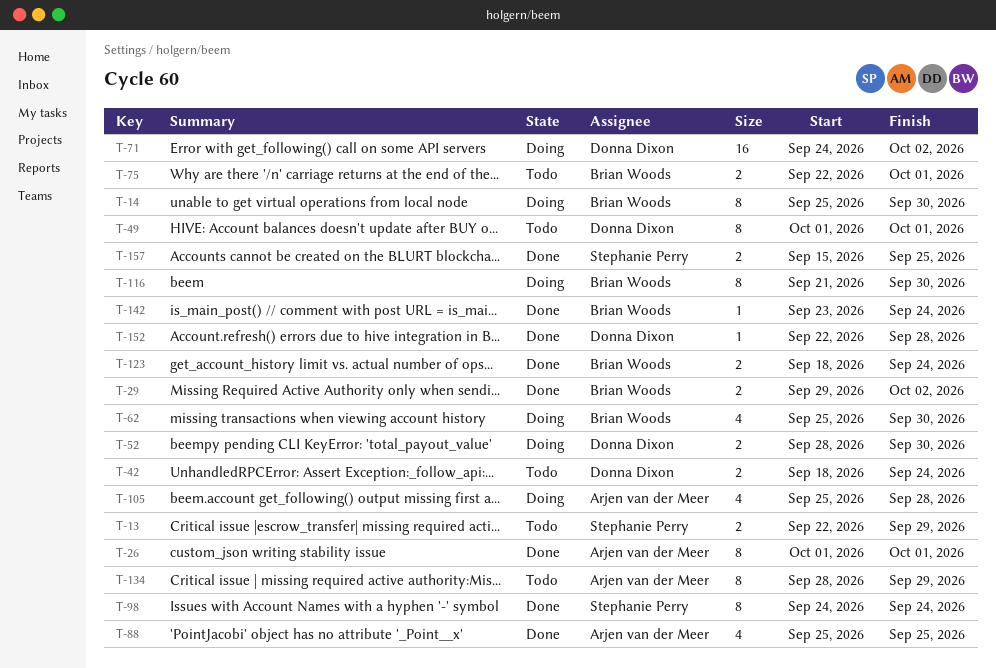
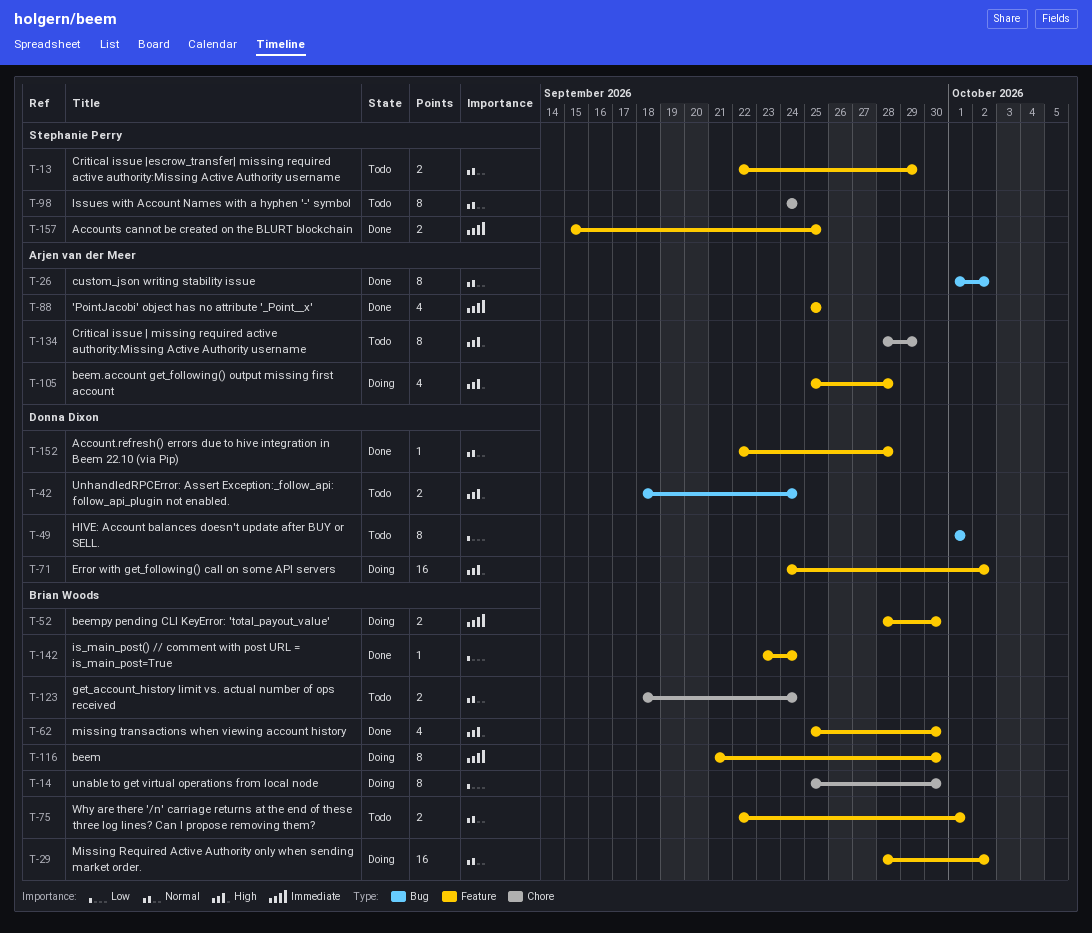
T-26, due: Oct 1 -> Oct 2
T-29, status: Done -> Doing
T-29, estimate: 2 -> 16
T-29, start: Sep 29 -> Sep 28
T-52, owner: Donna Dixon -> Brian Woods
T-62, status: Doing -> Done
T-98, status: Done -> Todo
T-123, status: Done -> Todo

